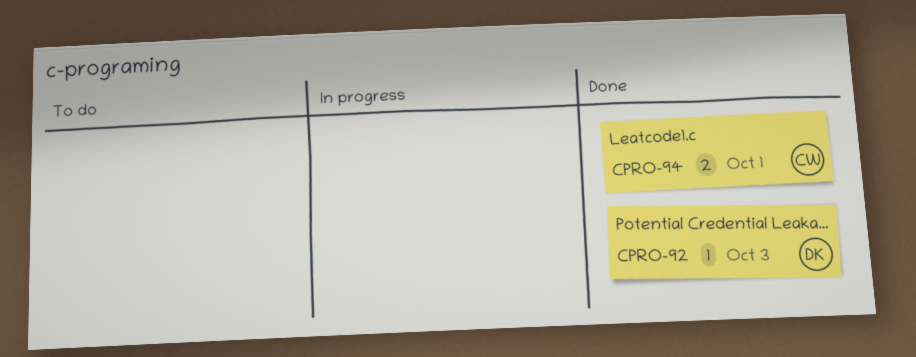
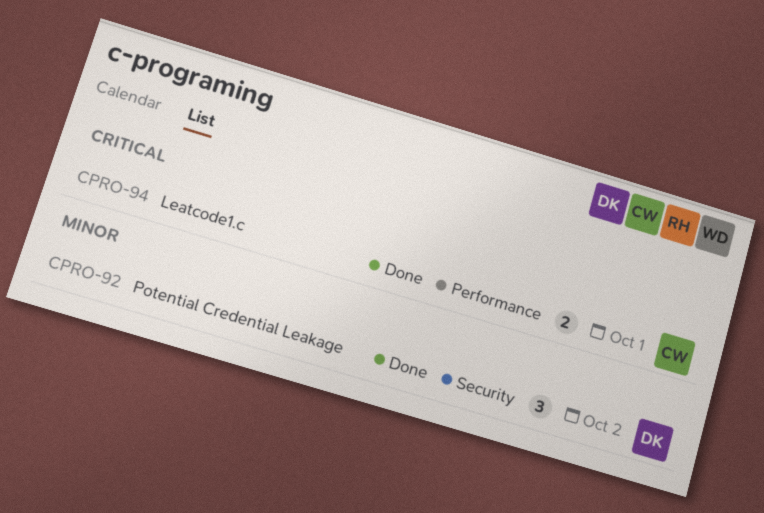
CPRO-92, estimate: 1 -> 3
CPRO-92, due: Oct 3 -> Oct 2

